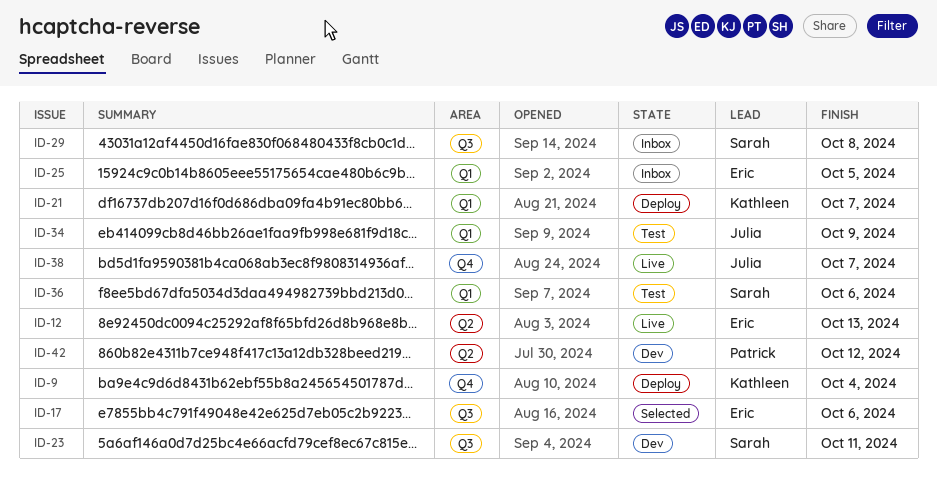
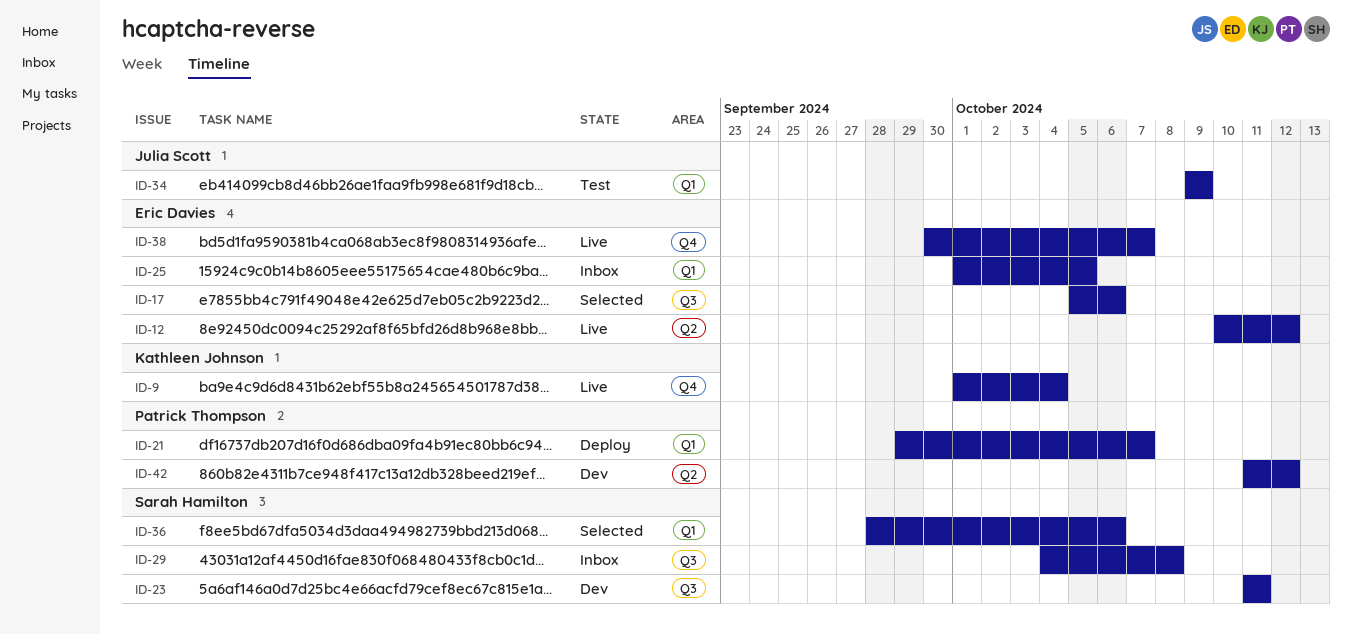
ID-9, status: Deploy -> Live
ID-12, due: Oct 13 -> Oct 12
ID-21, owner: Kathleen Johnson -> Patrick Thompson
ID-36, status: Test -> Selected
ID-38, owner: Julia Scott -> Eric Davies

